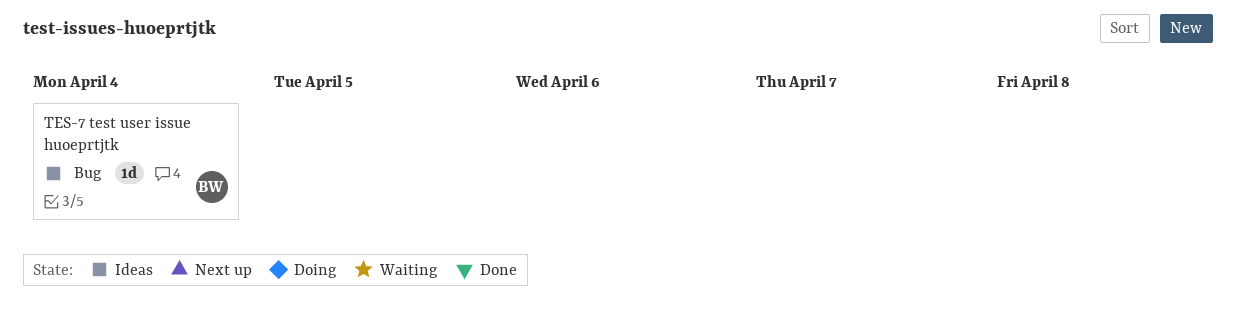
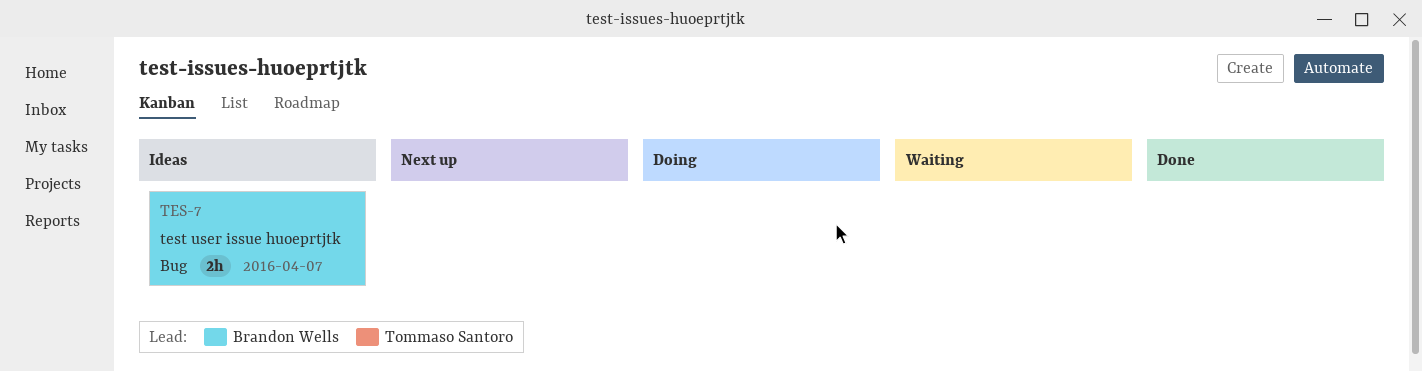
TES-7, estimate: 1d -> 2h
TES-7, due: Apr 4 -> Apr 7

